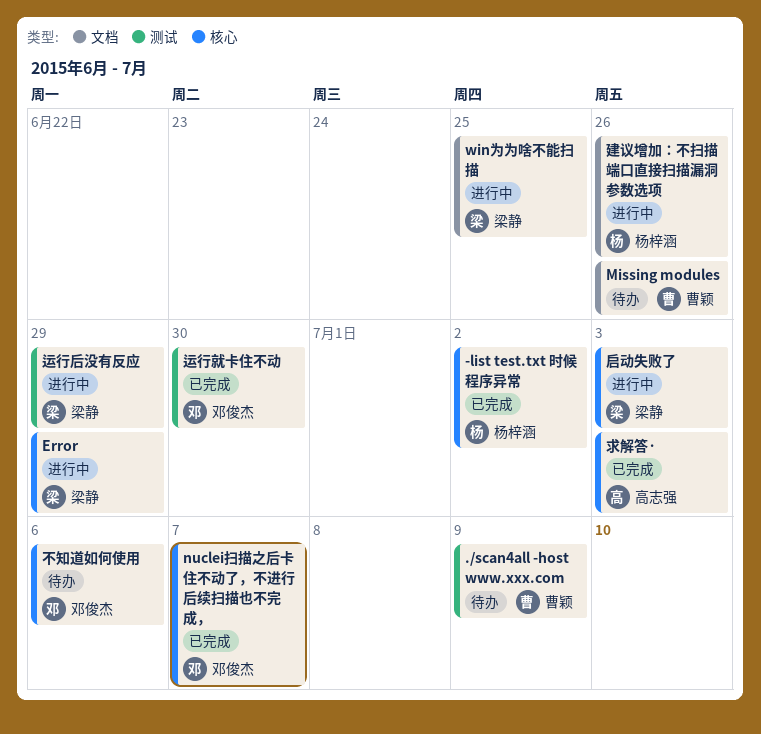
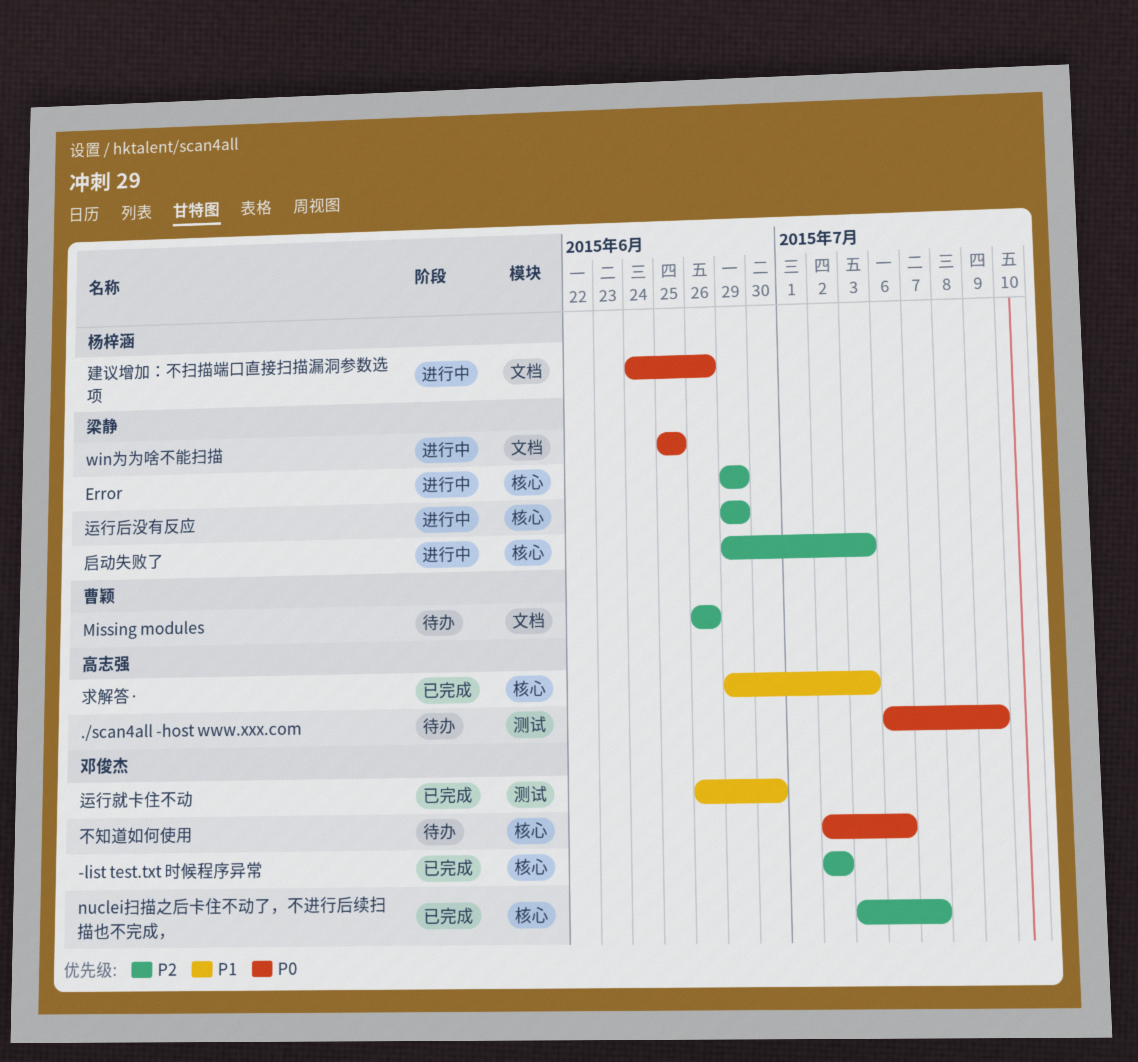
-list test.txt 时候程序异常, owner: 杨梓涵 -> 邓俊杰
./scan4all -host www.xxx.com, owner: 曹颖 -> 高志强
运行后没有反应, label: 测试 -> 核心

